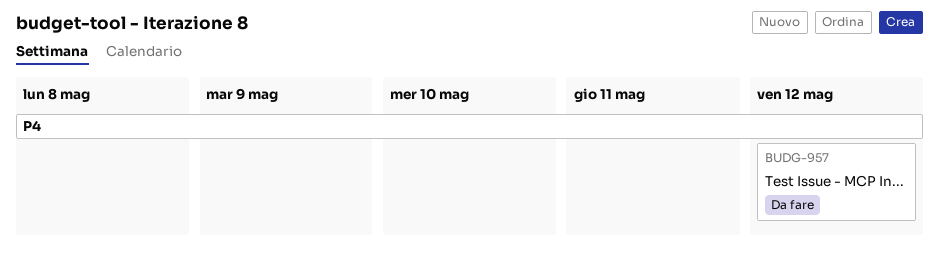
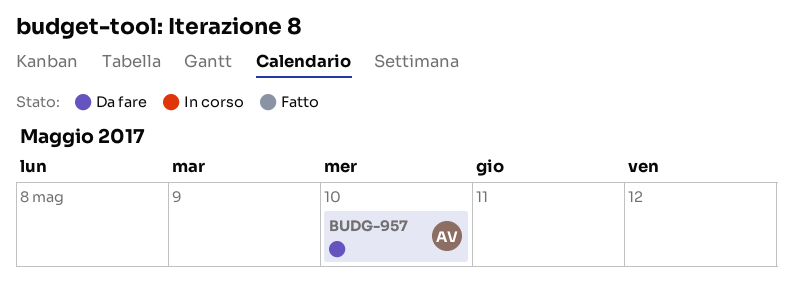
BUDG-957, due: May 12 -> May 10

